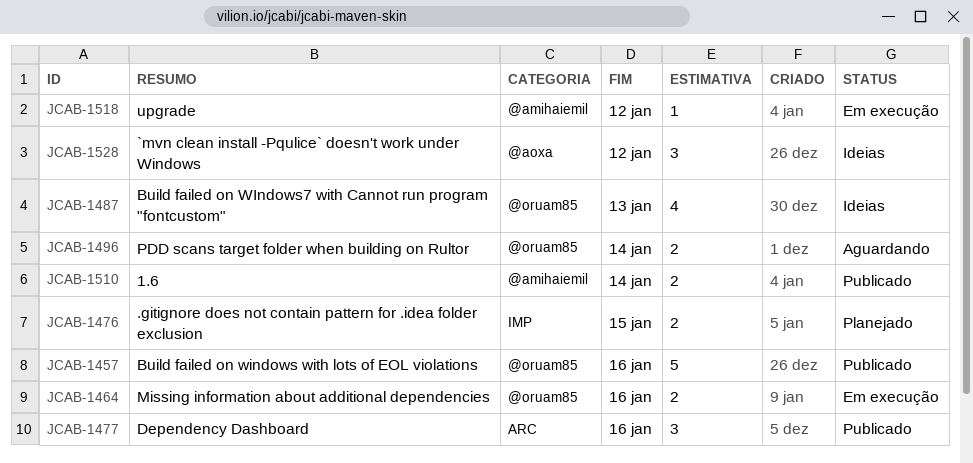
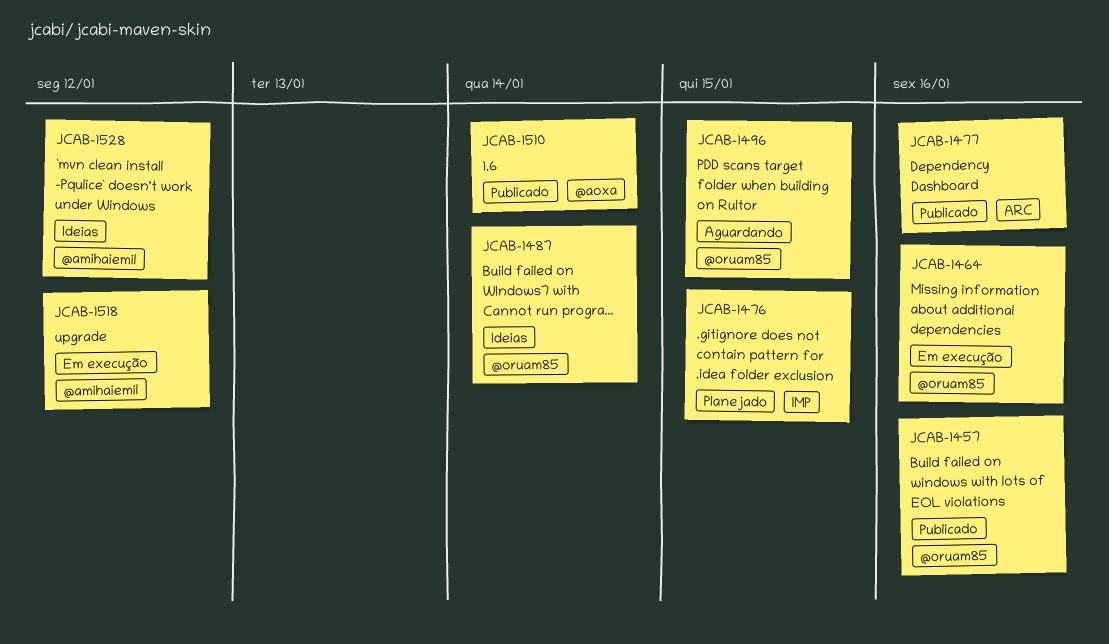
JCAB-1487, due: Jan 13 -> Jan 14
JCAB-1496, due: Jan 14 -> Jan 15
JCAB-1510, label: @amihaiemil -> @aoxa
JCAB-1528, label: @aoxa -> @amihaiemil

